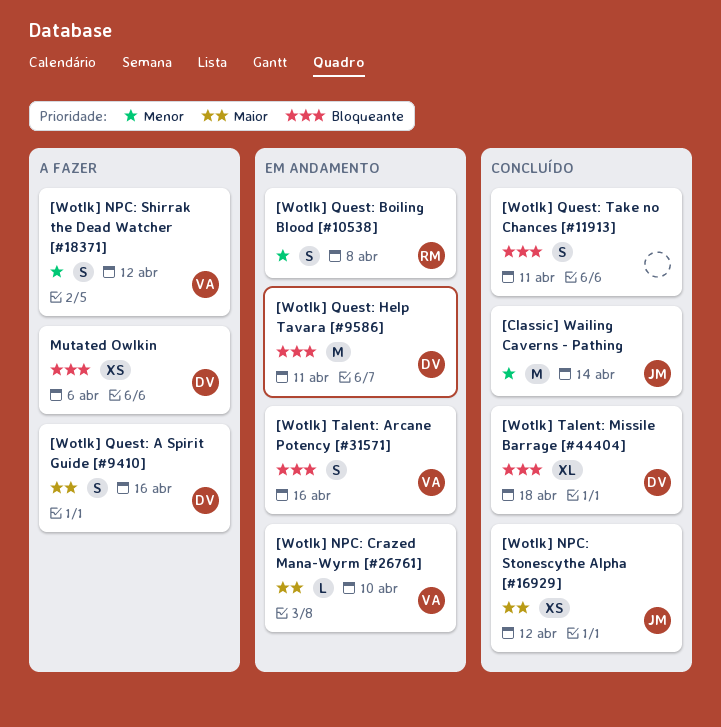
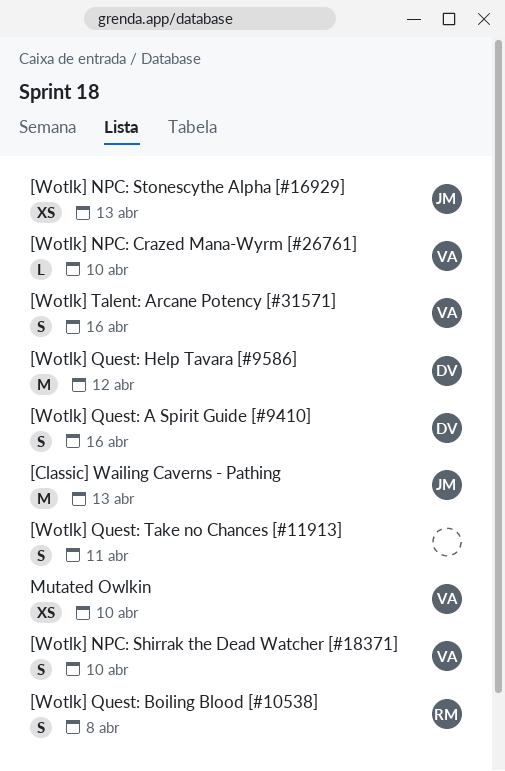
[Classic] Wailing Caverns - Pathing, due: Apr 14 -> Apr 13
[Wotlk] NPC: Shirrak the Dead Watcher [#18371], due: Apr 12 -> Apr 10
[Wotlk] NPC: Stonescythe Alpha [#16929], due: Apr 12 -> Apr 13
[Wotlk] Quest: Help Tavara [#9586], due: Apr 11 -> Apr 12
[Wotlk] Talent: Missile Barrage [#44404]: present -> none
Mutated Owlkin, owner: DV -> VA
Mutated Owlkin, due: Apr 6 -> Apr 10

